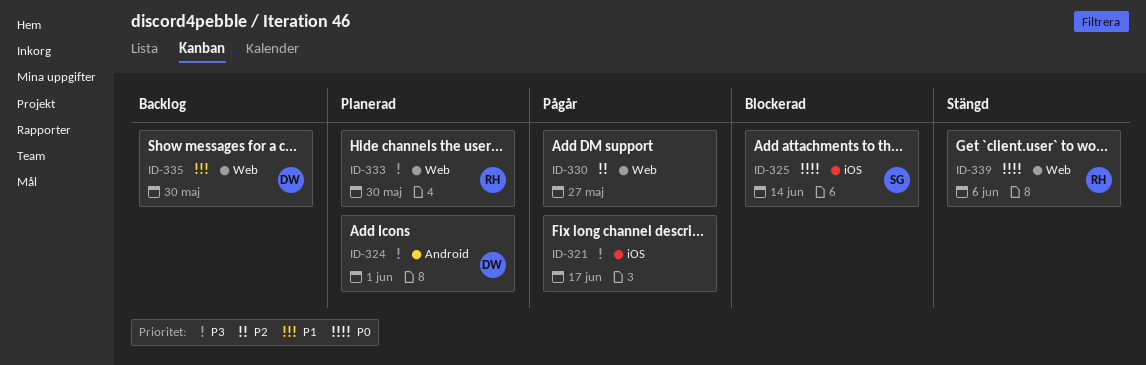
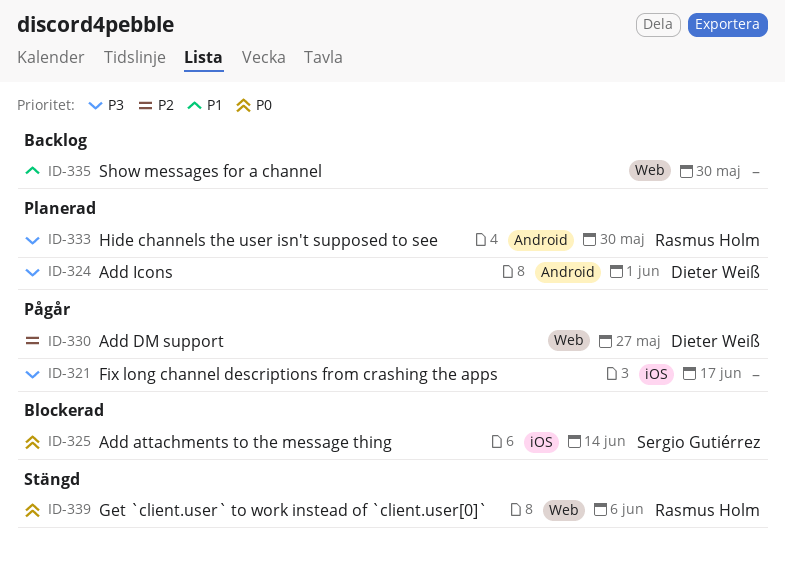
ID-330, owner: none -> Dieter Weiß
ID-333, label: Web -> Android
ID-335, owner: Dieter Weiß -> none

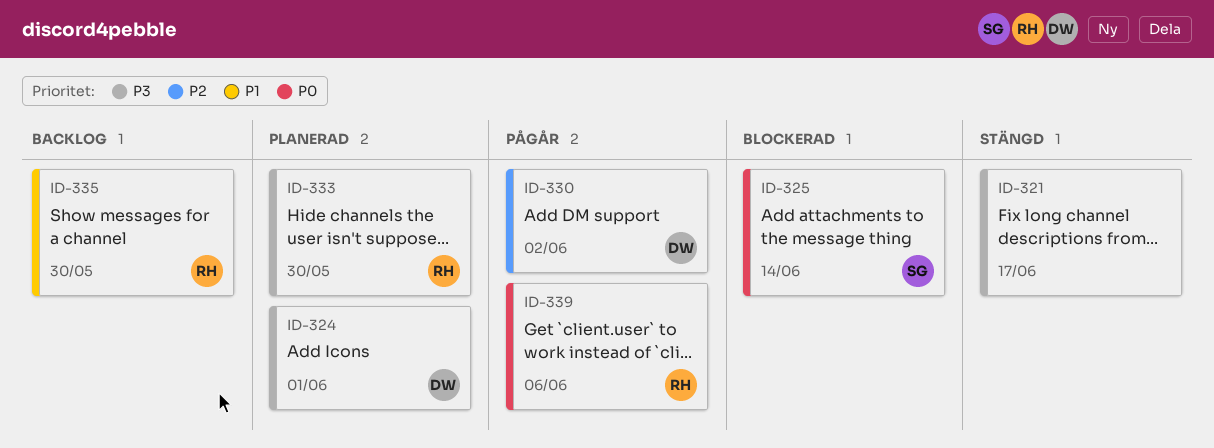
ID-321, status: Pågår -> Stängd
ID-330, due: May 27 -> Jun 2
ID-335, owner: none -> Rasmus Holm
ID-339, status: Stängd -> Pågår

